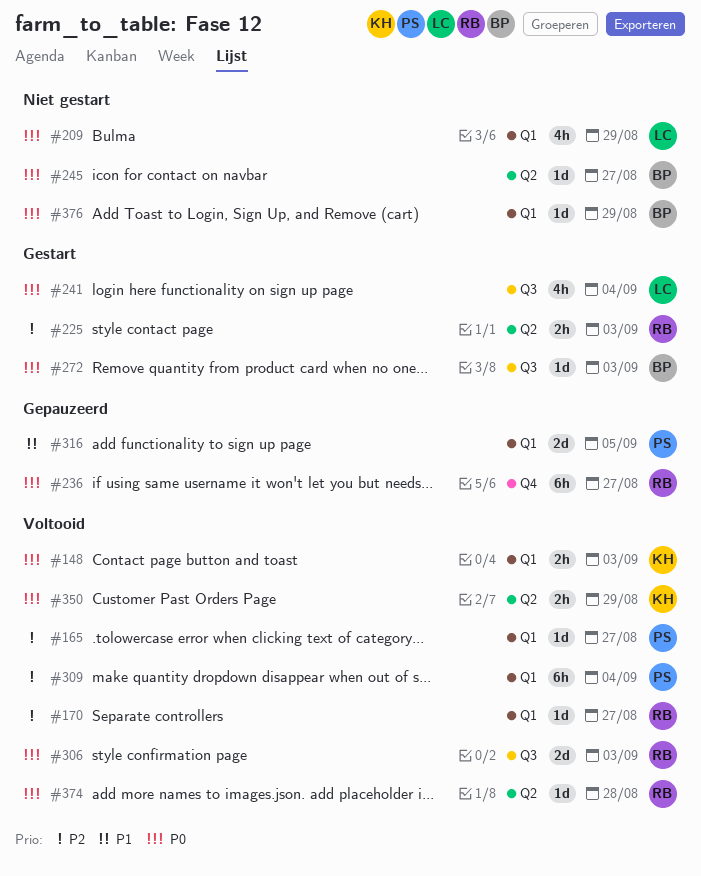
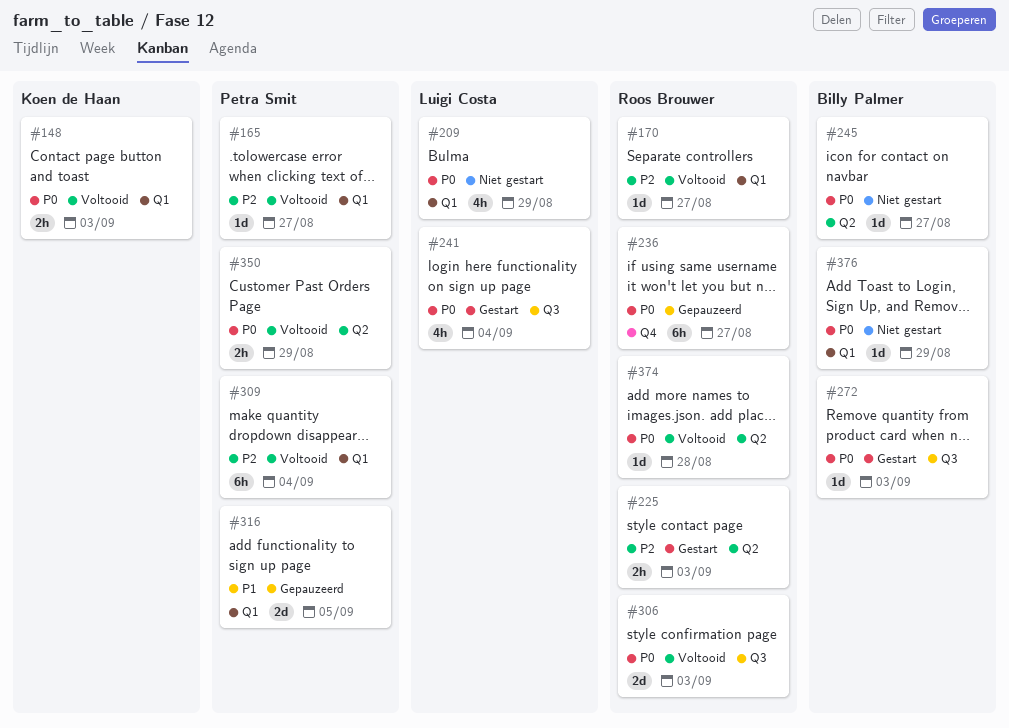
#350, owner: Koen de Haan -> Petra Smit

